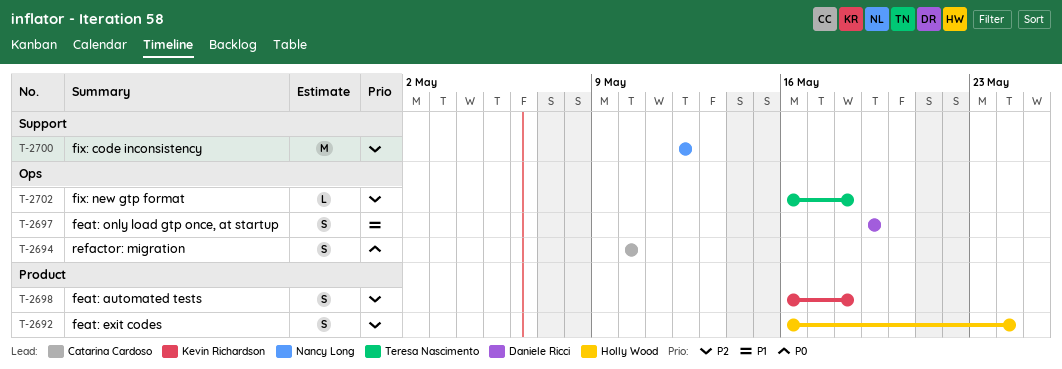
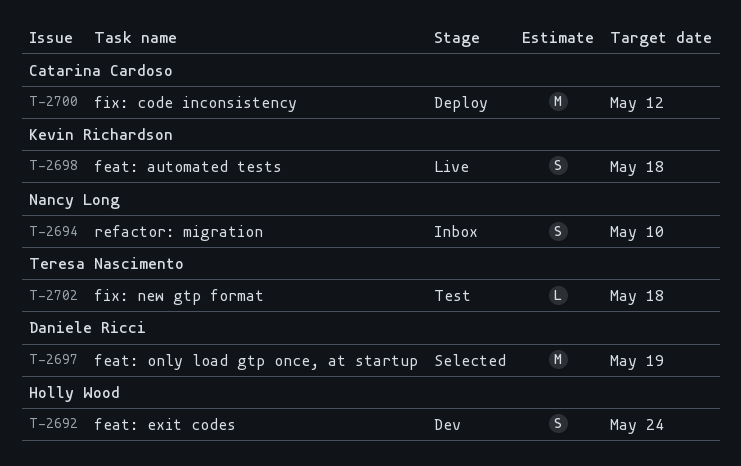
T-2694, owner: Catarina Cardoso -> Nancy Long
T-2697, estimate: S -> M
T-2700, owner: Nancy Long -> Catarina Cardoso

